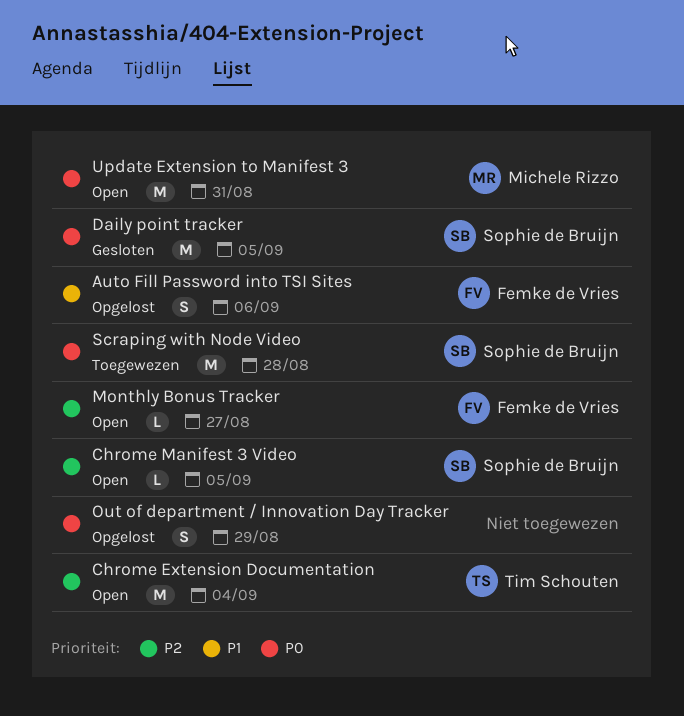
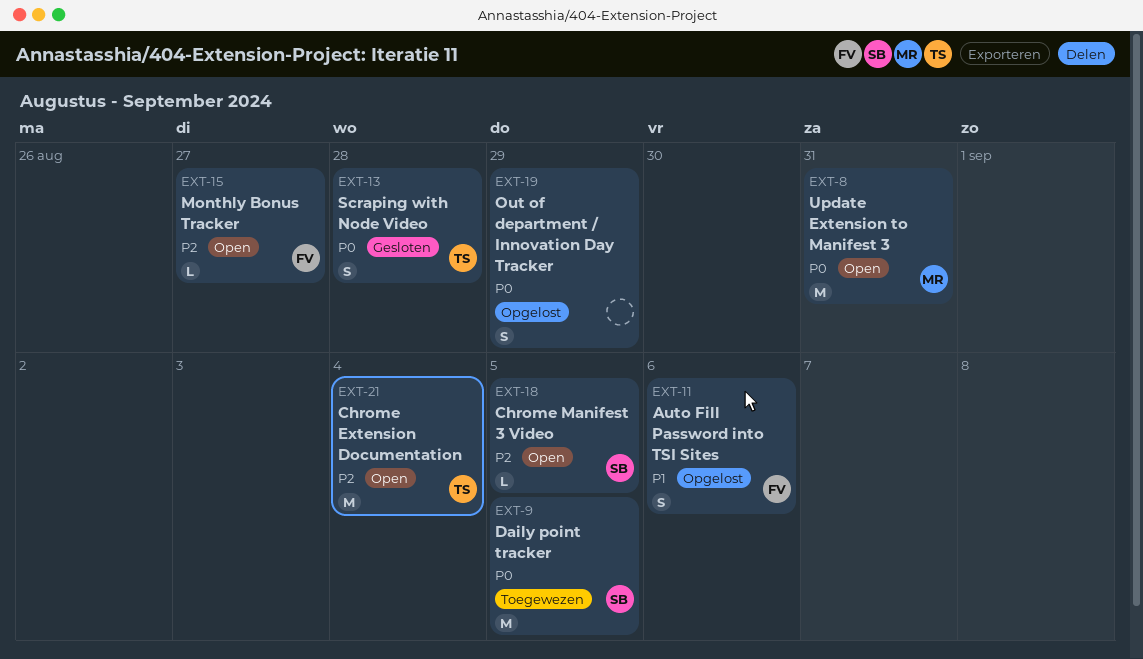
Daily point tracker, status: Gesloten -> Toegewezen
Scraping with Node Video, status: Toegewezen -> Gesloten
Scraping with Node Video, owner: Sophie de Bruijn -> Tim Schouten
Scraping with Node Video, estimate: M -> S

